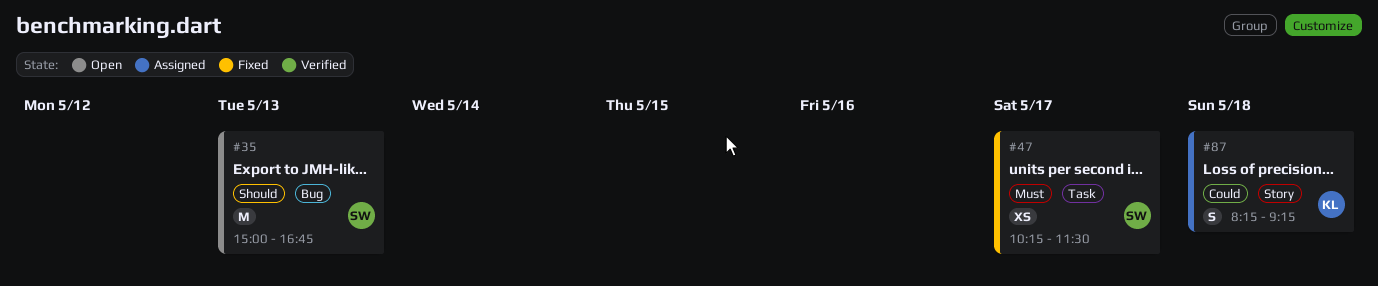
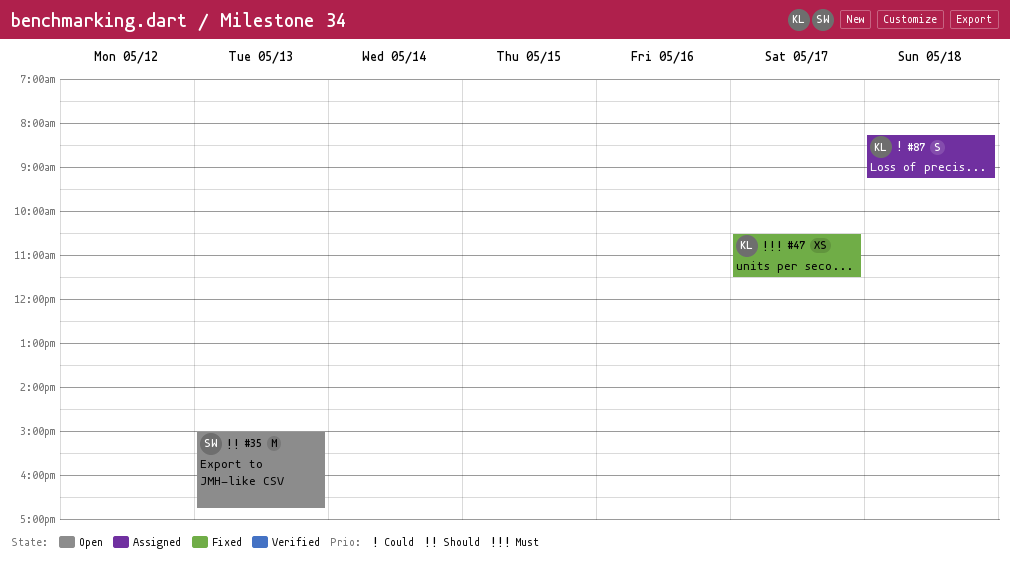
#47, owner: SW -> KL
#47, begins: 10:15 -> 10:30

